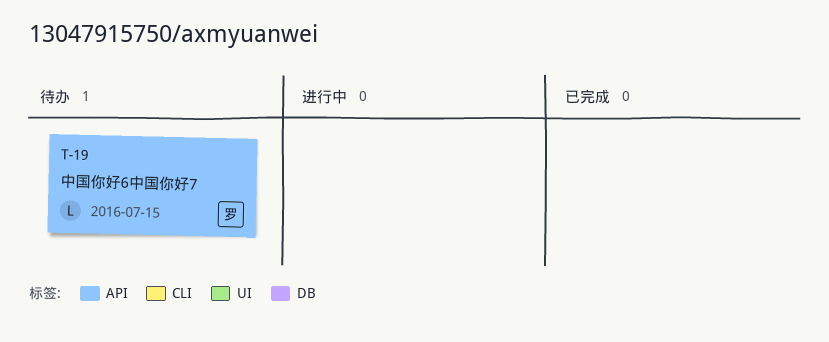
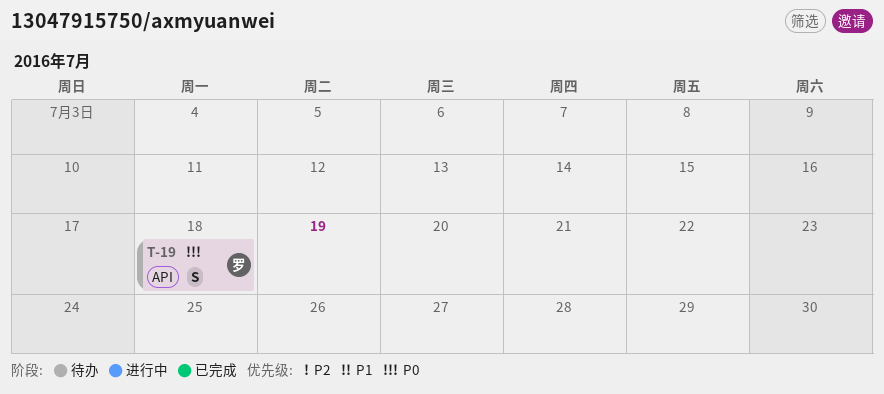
T-19, estimate: L -> S
T-19, due: Jul 15 -> Jul 18

